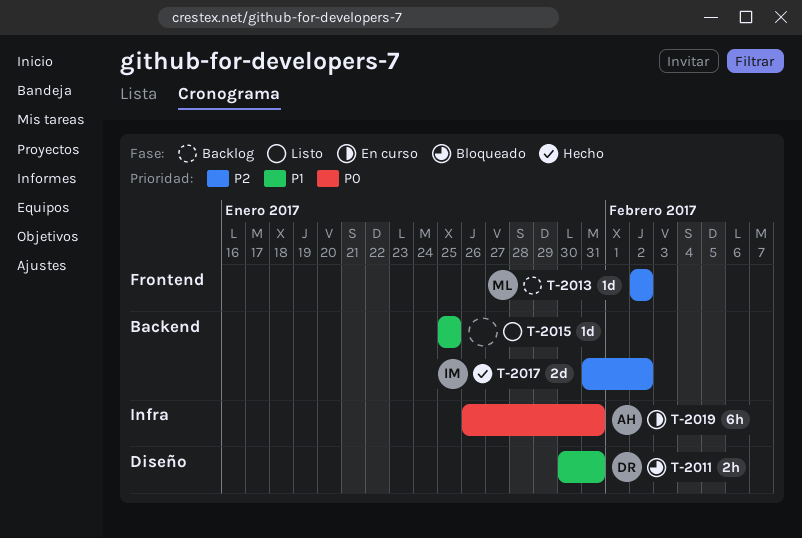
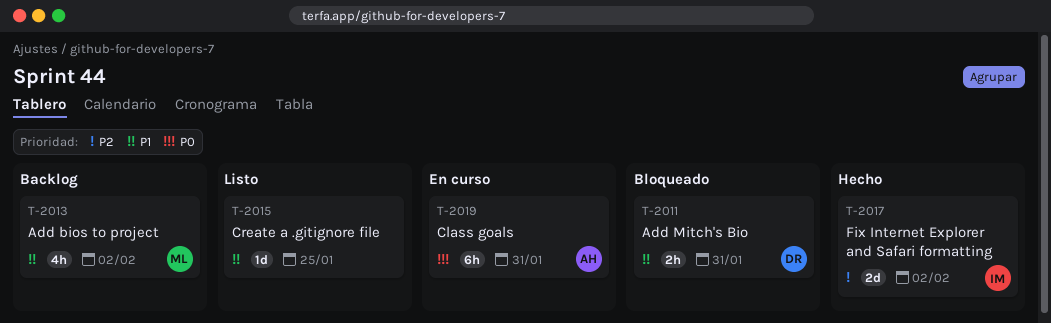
T-2013, priority: P2 -> P1
T-2013, estimate: 1d -> 4h

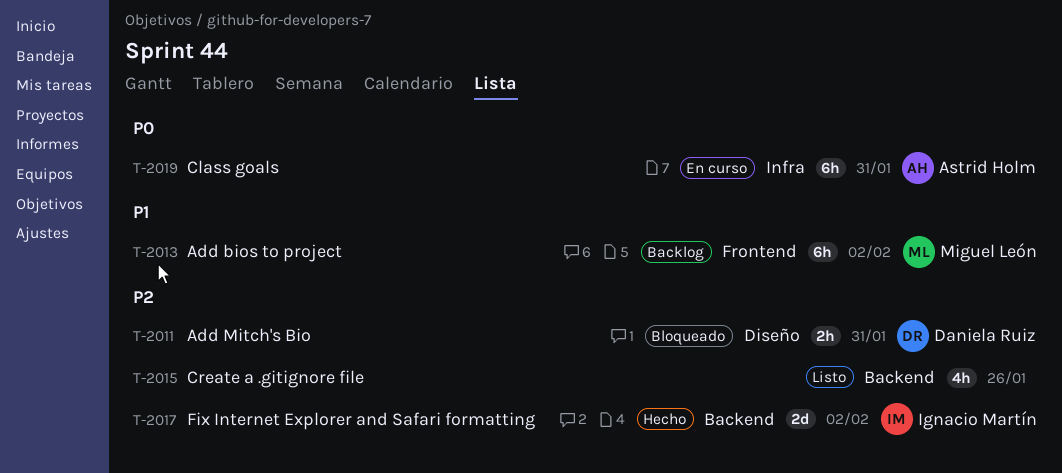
T-2011, priority: P1 -> P2
T-2013, estimate: 4h -> 6h
T-2015, priority: P1 -> P2
T-2015, estimate: 1d -> 4h
T-2015, due: Jan 25 -> Jan 26

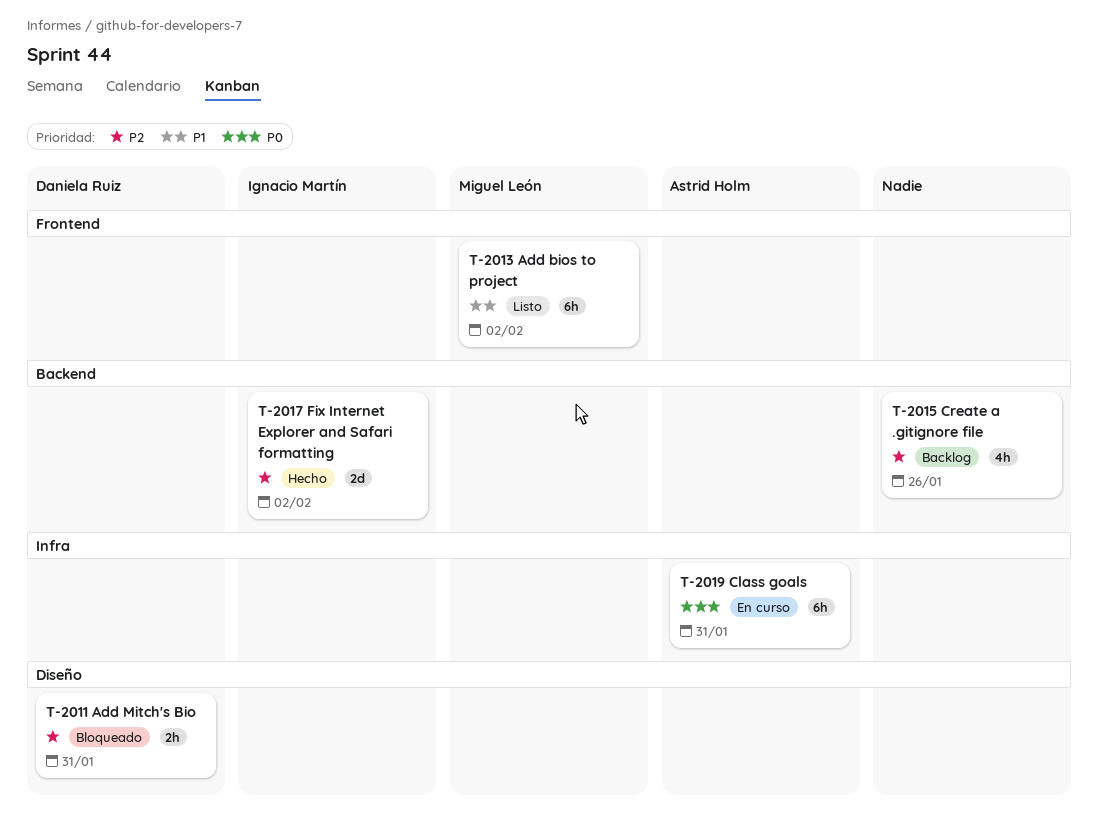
T-2013, status: Backlog -> Listo
T-2015, status: Listo -> Backlog

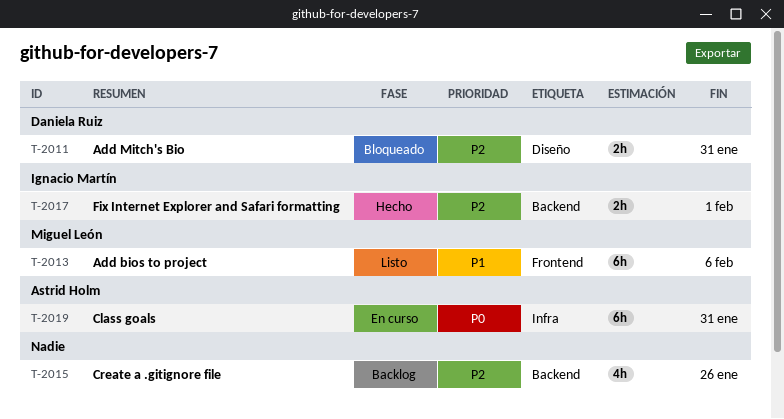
T-2013, due: Feb 2 -> Feb 6
T-2017, estimate: 2d -> 2h
T-2017, due: Feb 2 -> Feb 1

